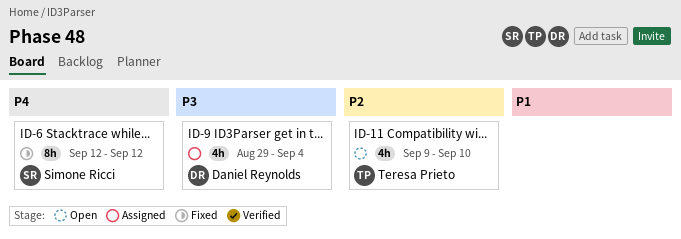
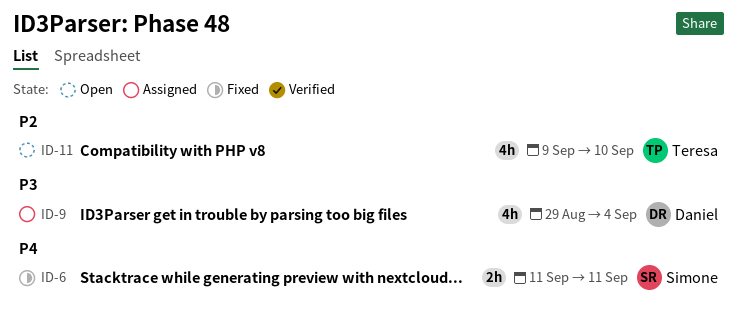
ID-6, estimate: 8h -> 2h
ID-6, start: Sep 12 -> Sep 11
ID-6, due: Sep 12 -> Sep 11

